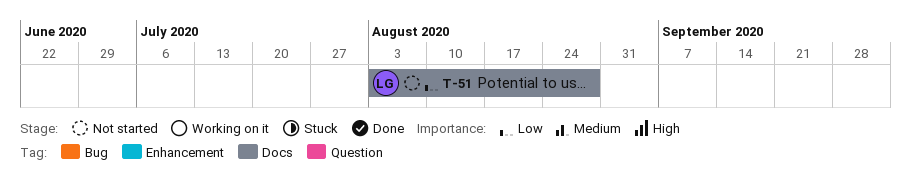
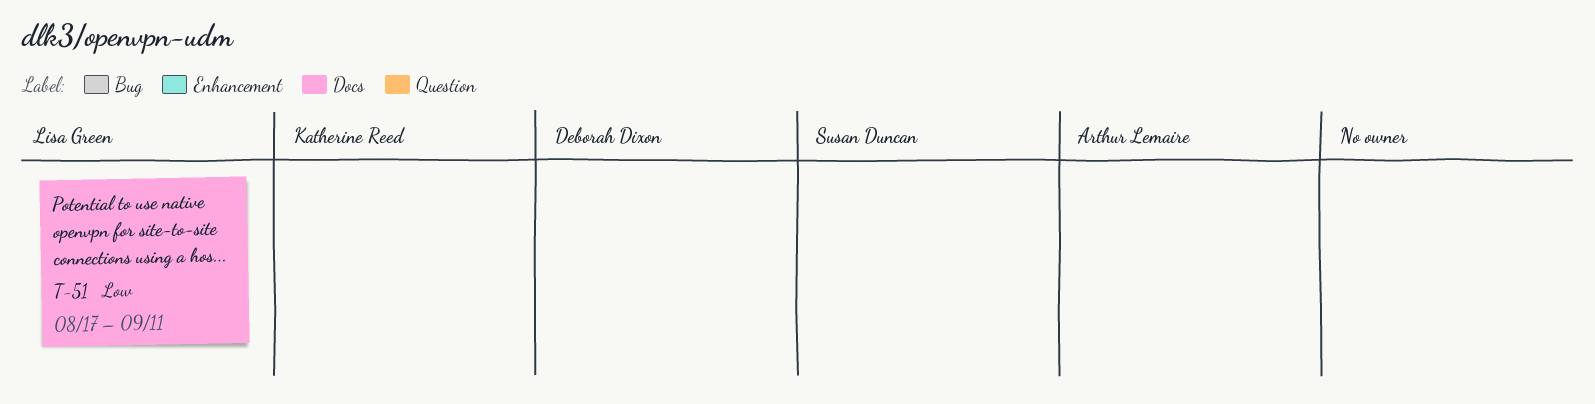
T-51, start: Aug 3 -> Aug 17
T-51, due: Aug 28 -> Sep 11

